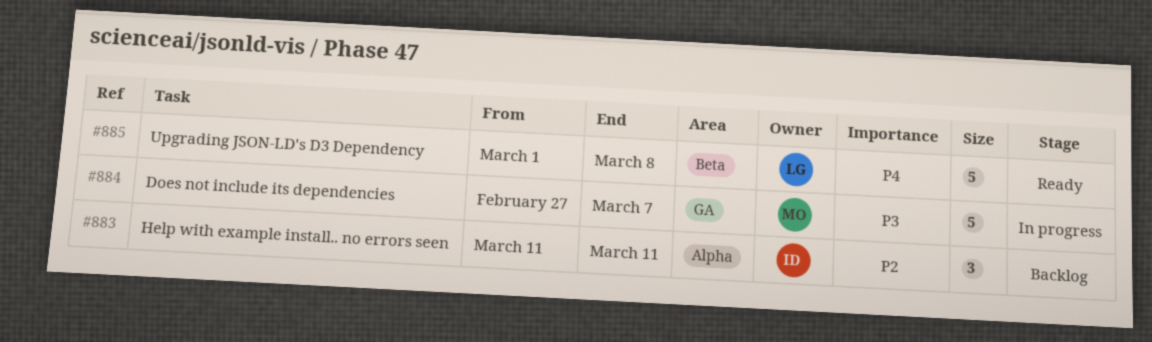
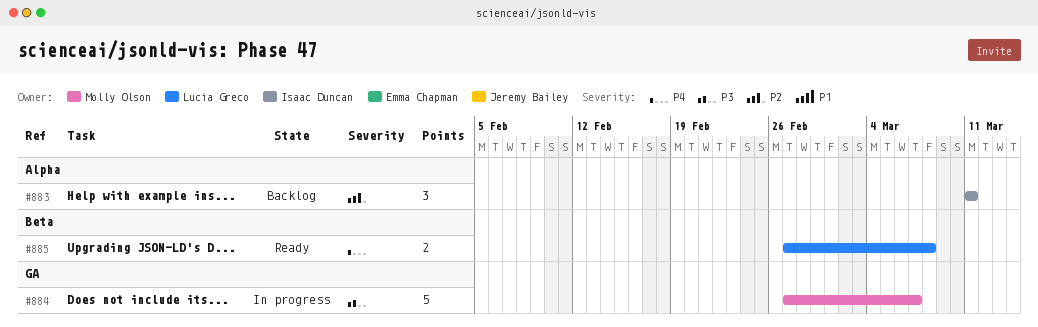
#885, estimate: 5 -> 2
#885, start: Mar 1 -> Feb 27

